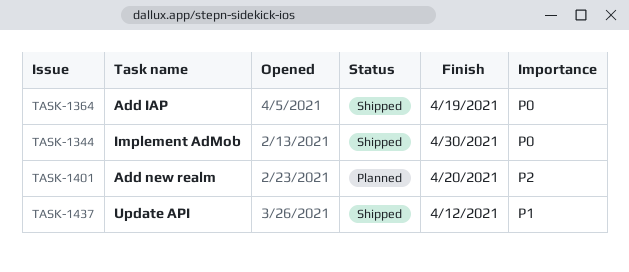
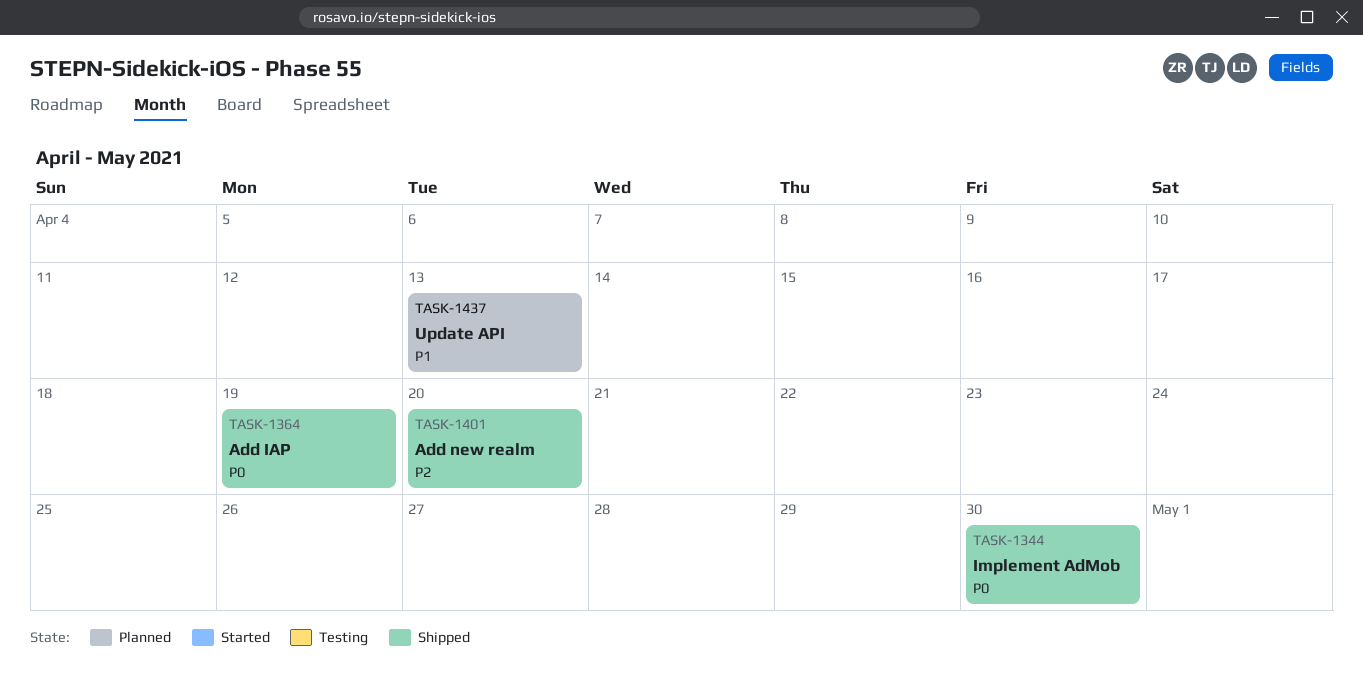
TASK-1401, status: Planned -> Shipped
TASK-1437, status: Shipped -> Planned
TASK-1437, due: Apr 12 -> Apr 13

